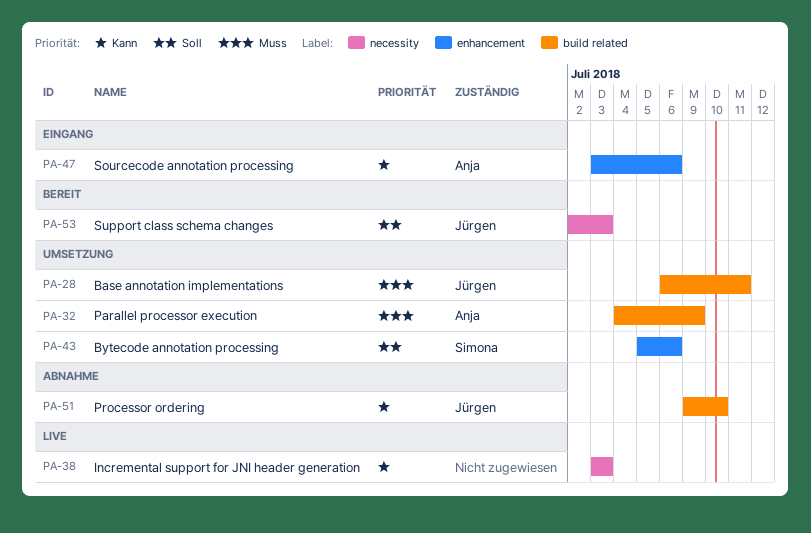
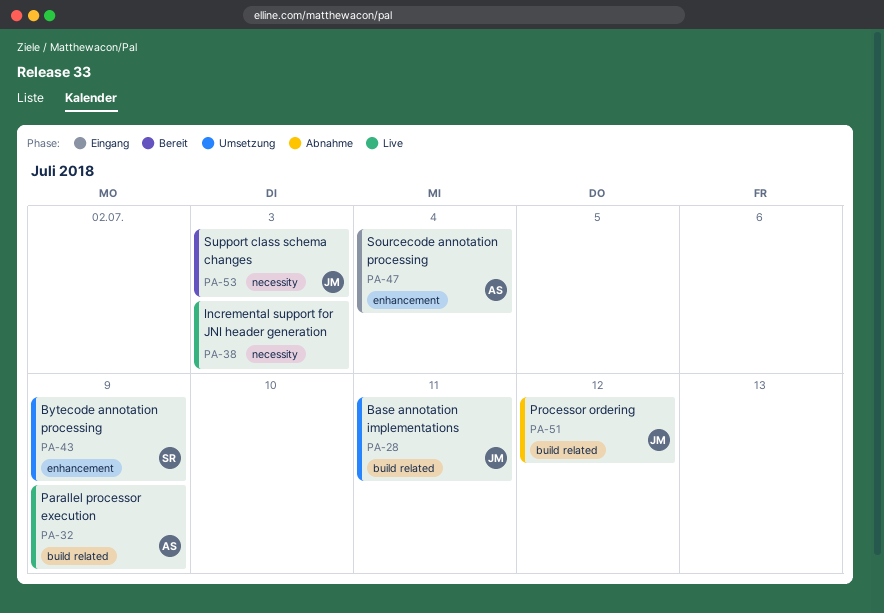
PA-32, status: Umsetzung -> Live
PA-43, due: Jul 6 -> Jul 9
PA-47, due: Jul 6 -> Jul 4
PA-51, due: Jul 10 -> Jul 12

